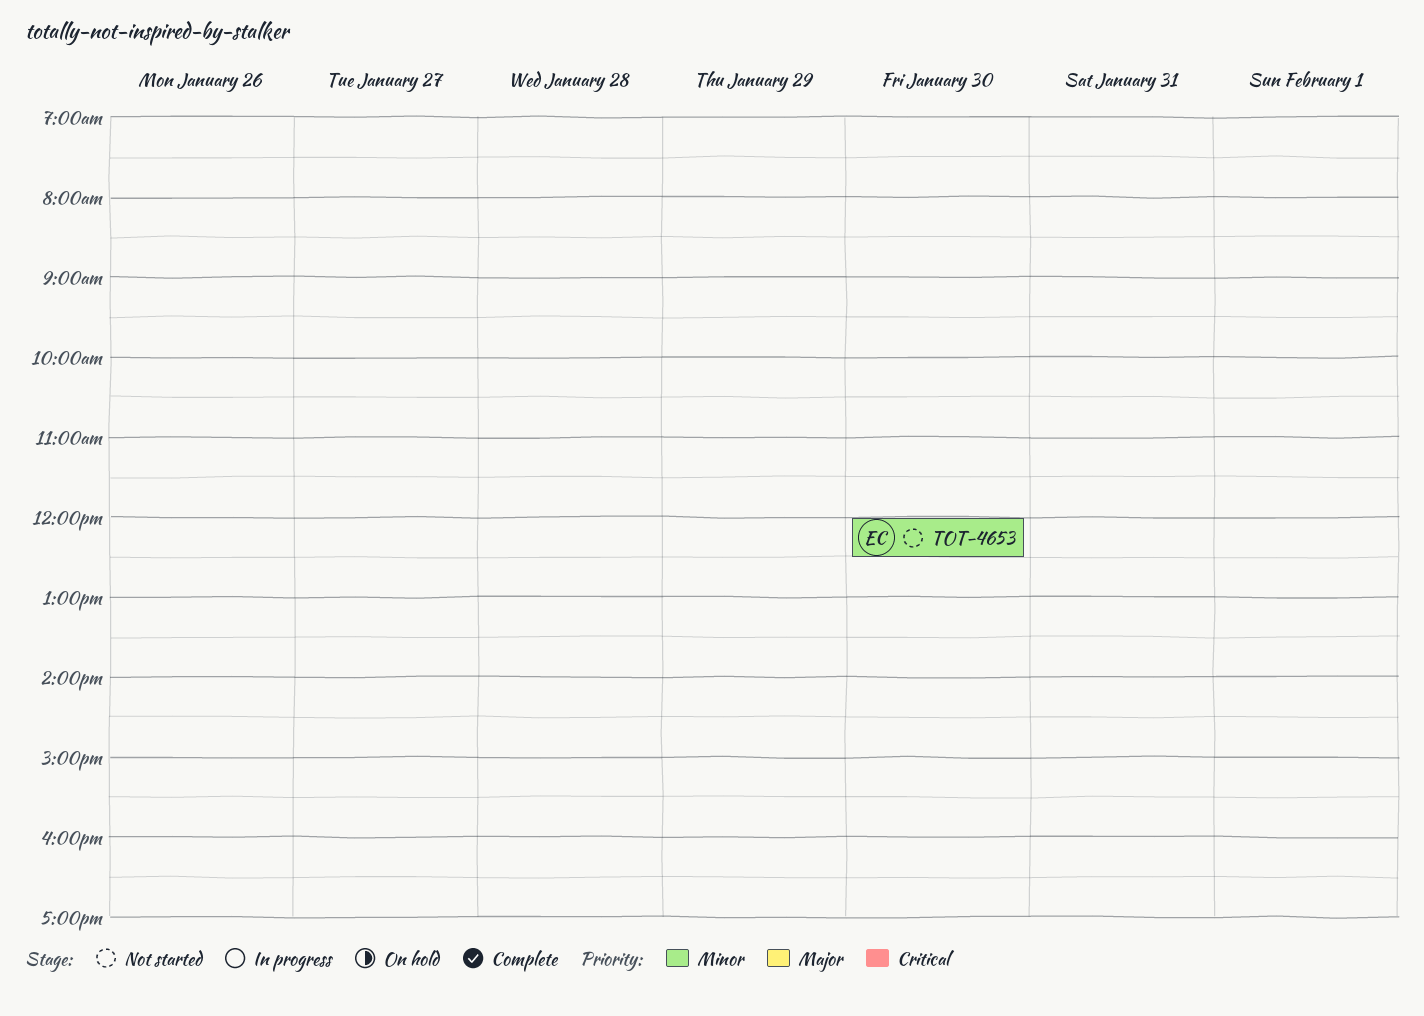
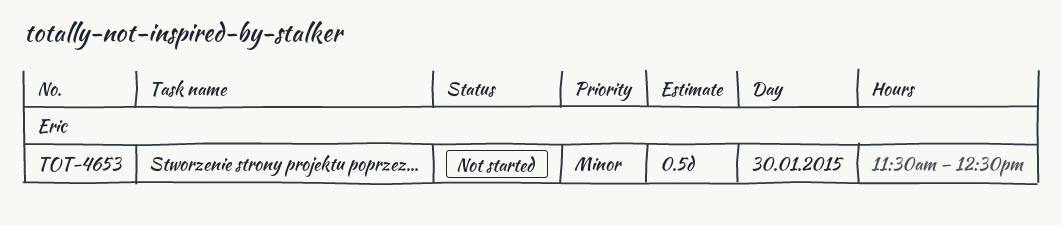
TOT-4653, begins: 12:00 -> 11:30

